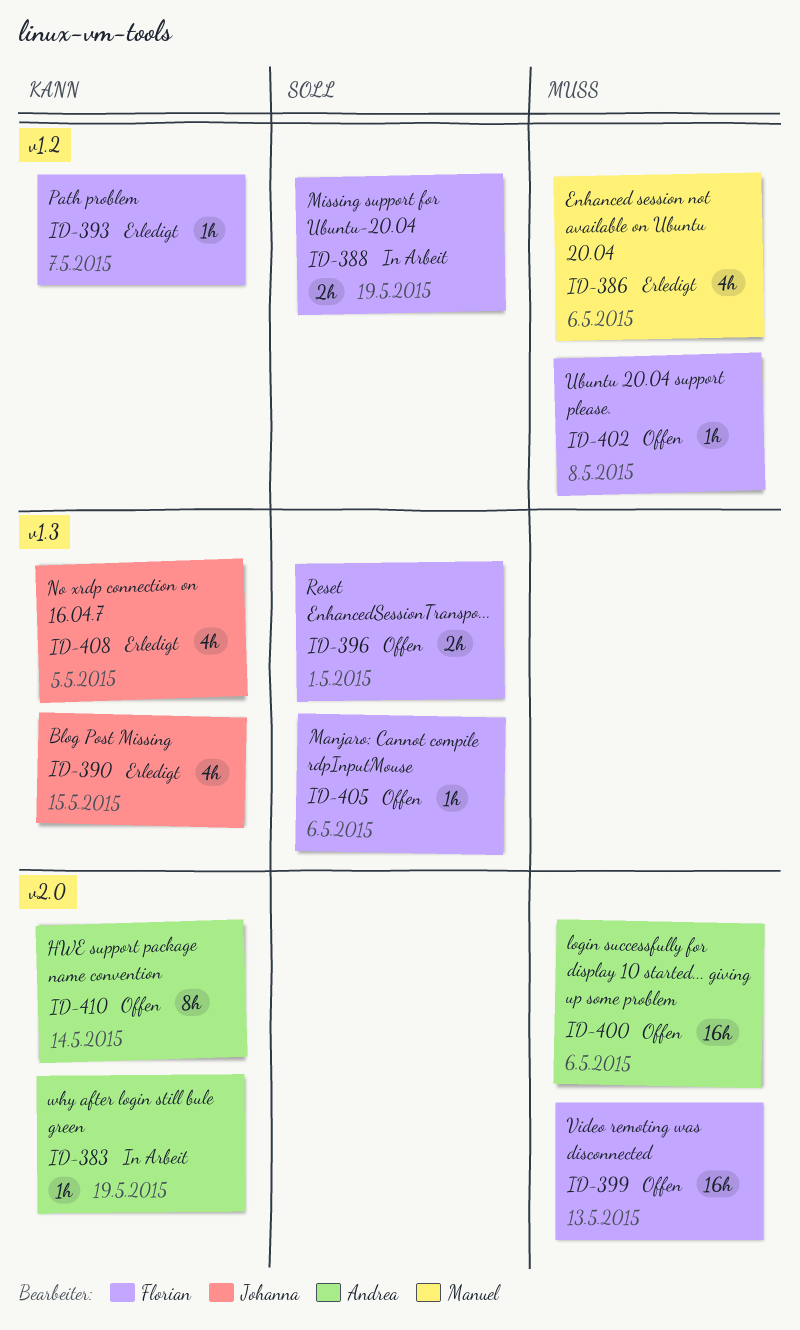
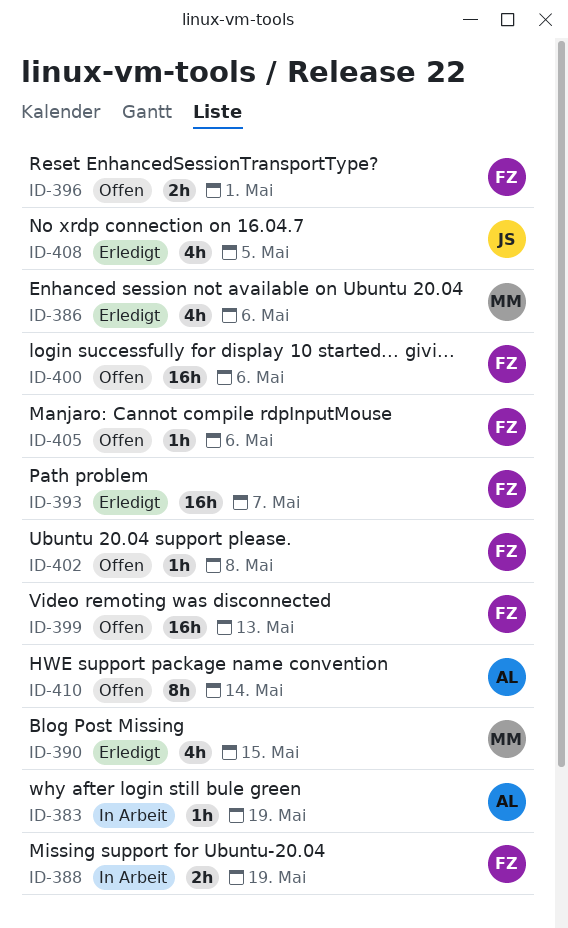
ID-390, owner: Johanna -> Manuel
ID-393, estimate: 1h -> 16h
ID-400, owner: Andrea -> Florian

